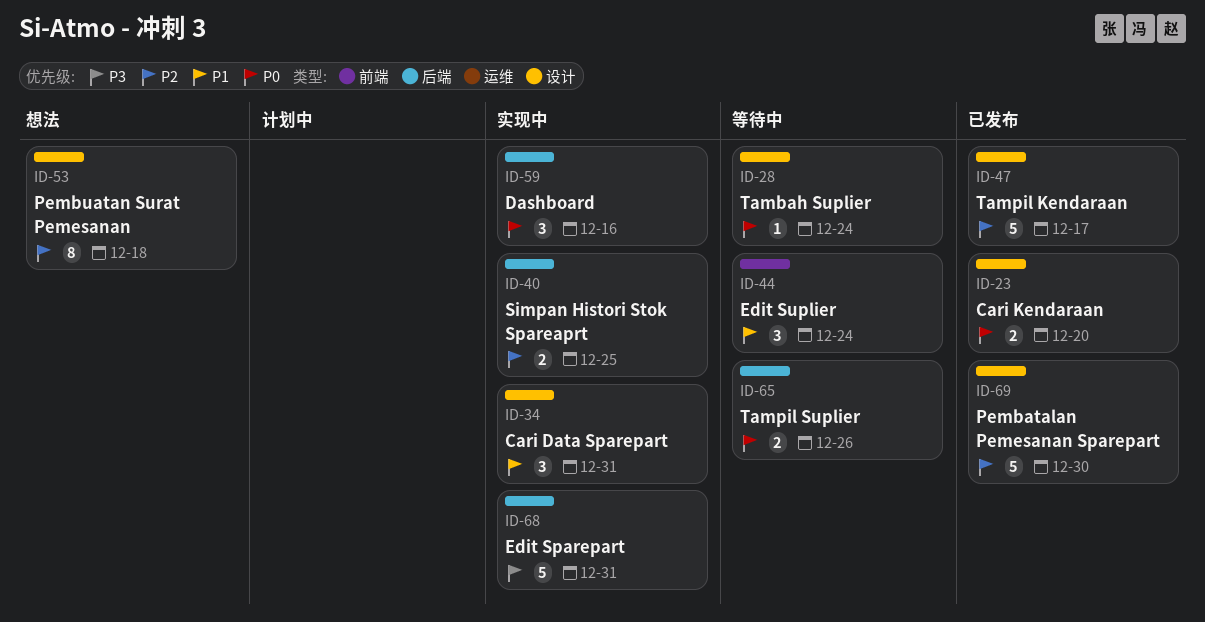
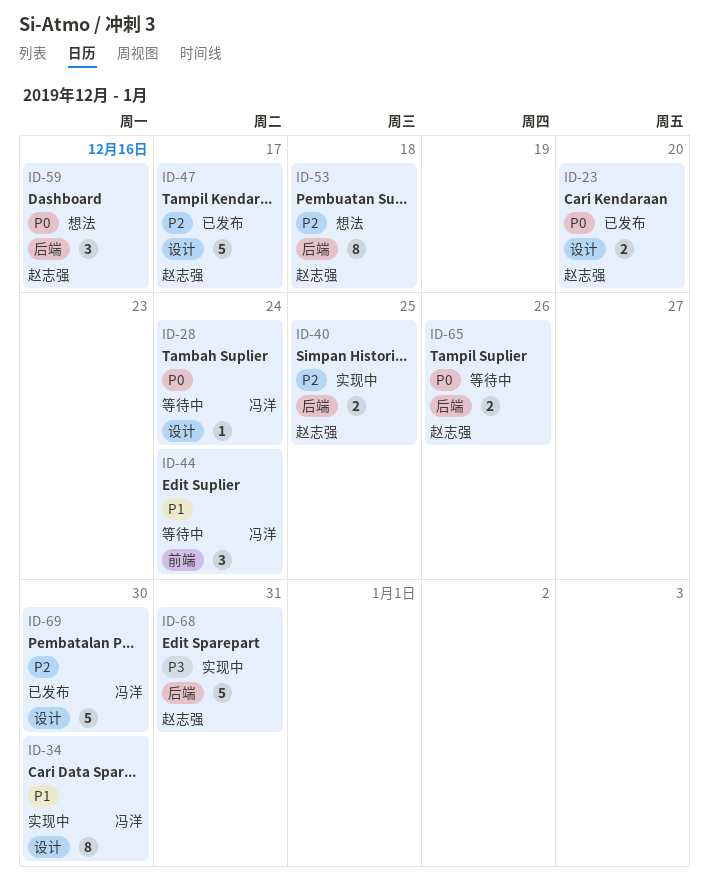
ID-34, estimate: 3 -> 8
ID-34, due: Dec 31 -> Dec 30
ID-53, label: 设计 -> 后端
ID-59, status: 实现中 -> 想法

